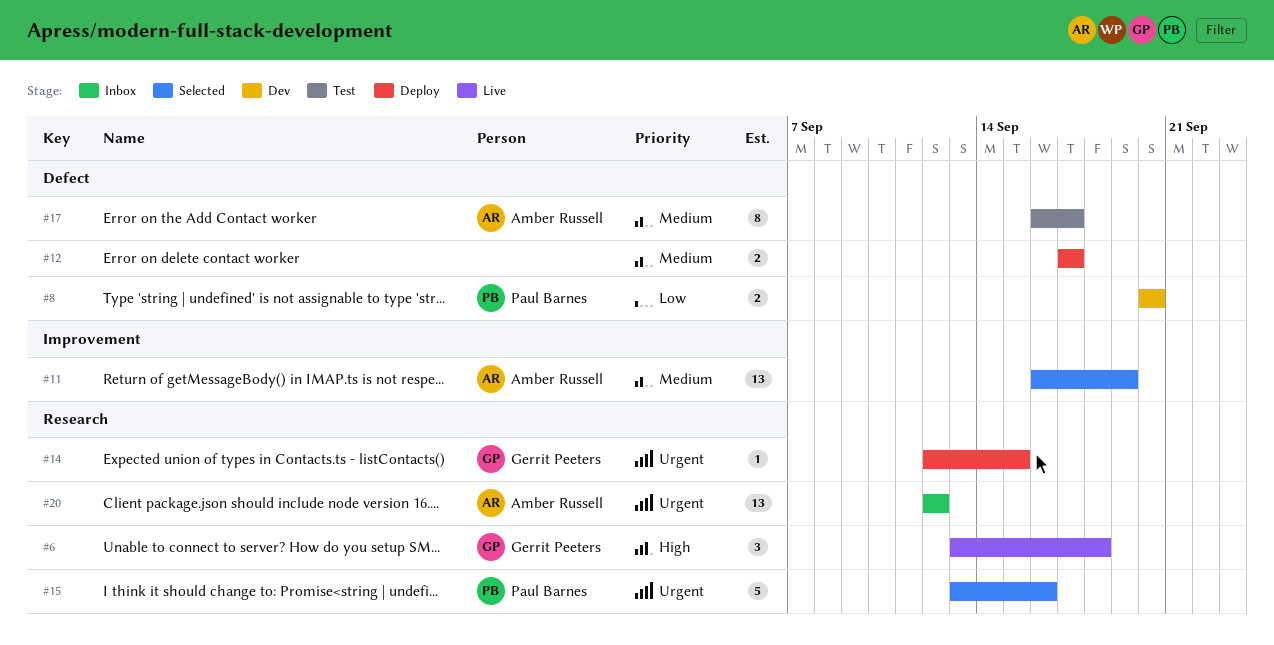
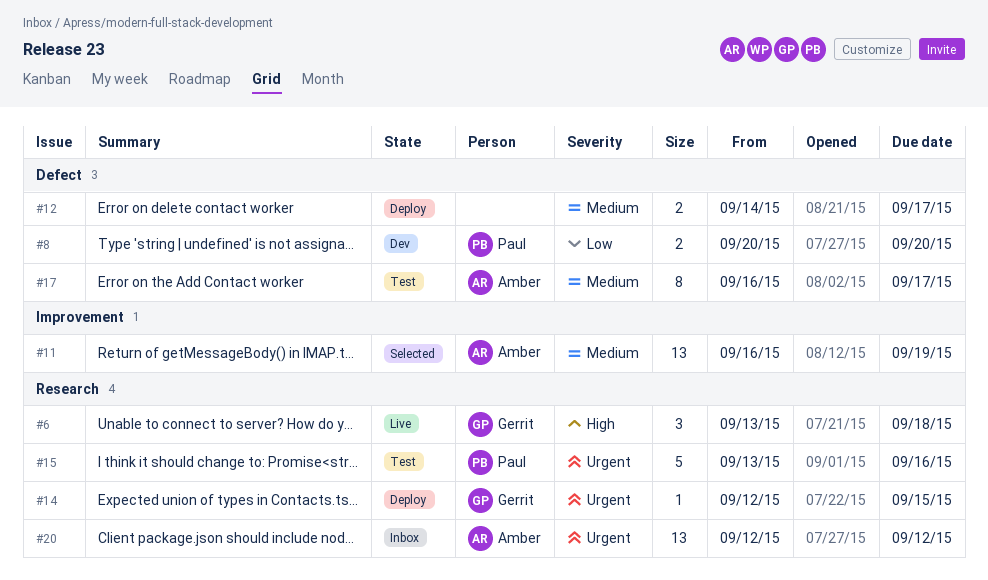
#12, start: Sep 17 -> Sep 14
#15, status: Selected -> Test

